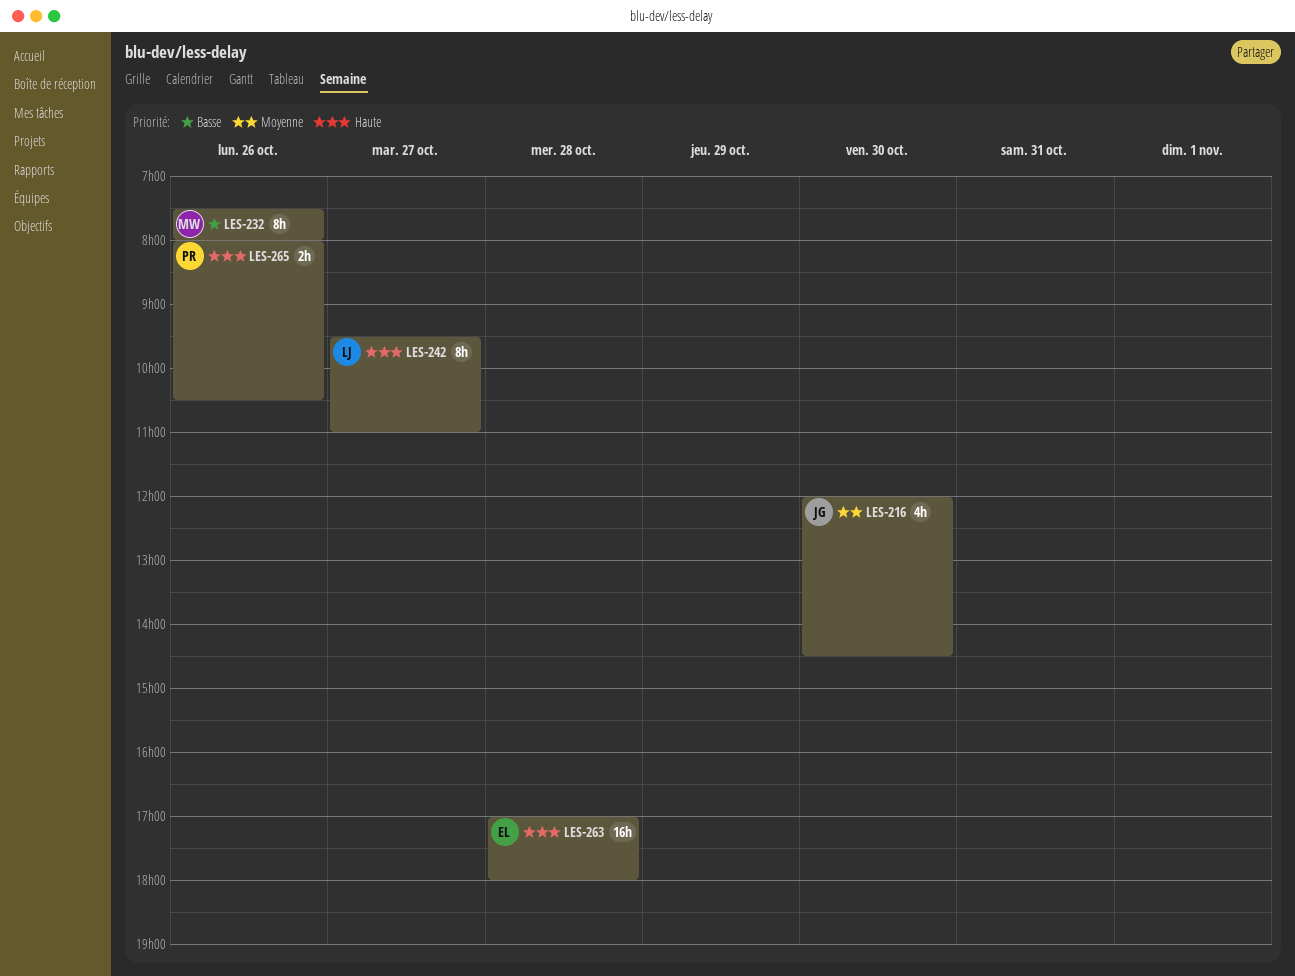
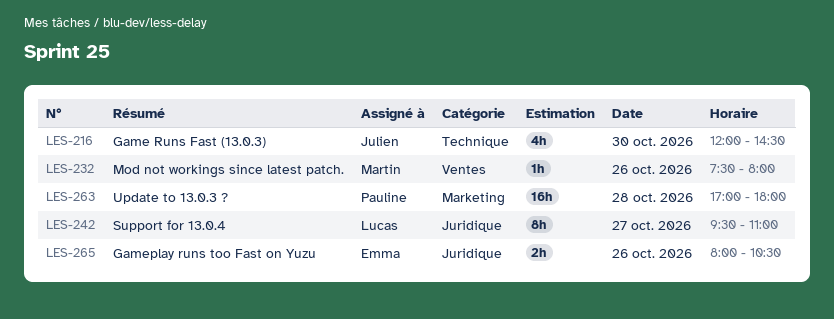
LES-232, estimate: 8h -> 1h
LES-263, owner: Emma -> Pauline
LES-265, owner: Pauline -> Emma

